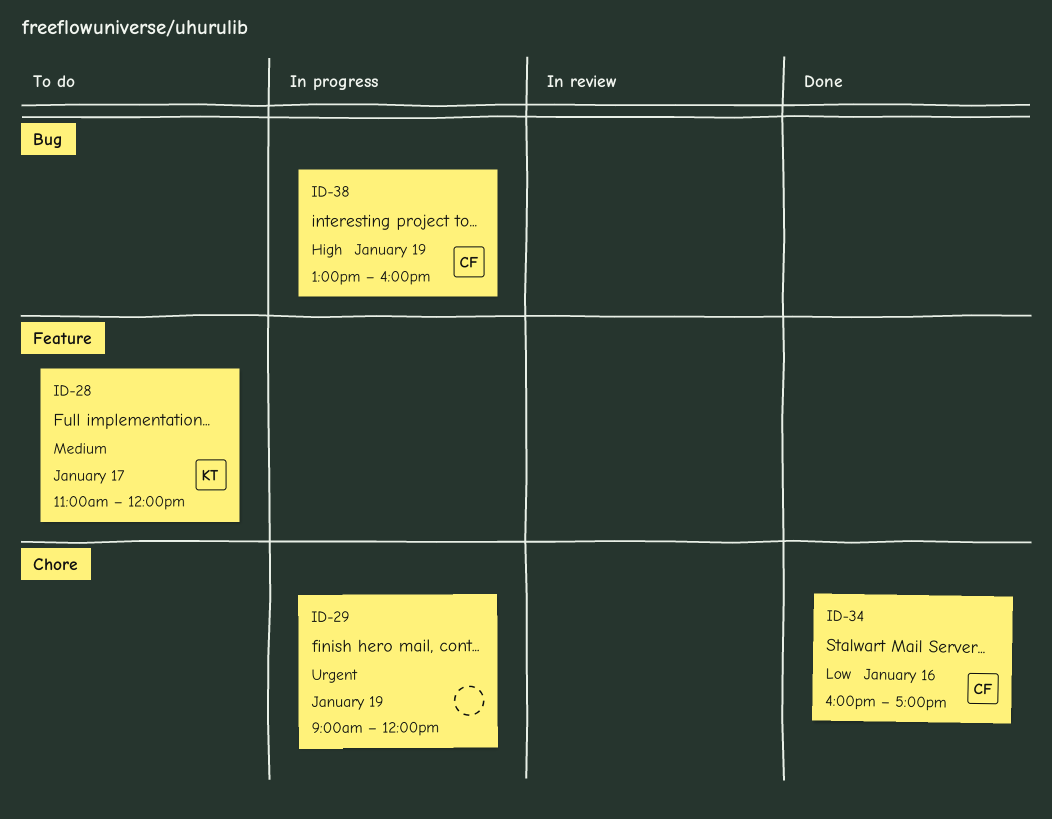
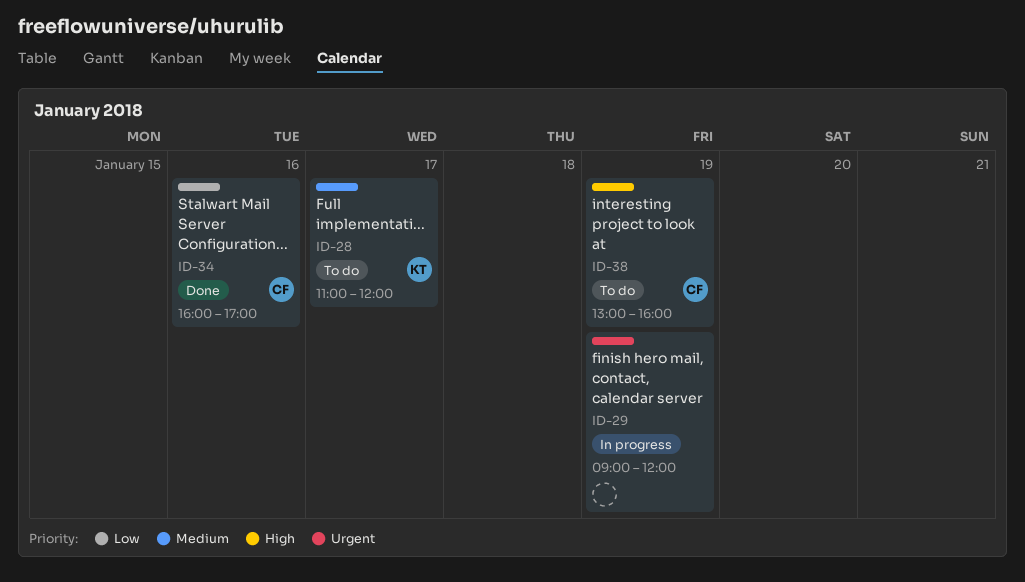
ID-38, status: In progress -> To do

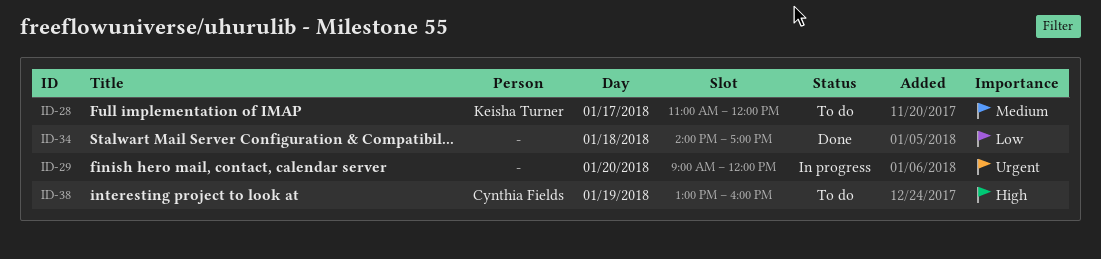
ID-29, day: Jan 19 -> Jan 20
ID-34, owner: Cynthia Fields -> none
ID-34, day: Jan 16 -> Jan 18
ID-34, begins: 16:00 -> 14:00

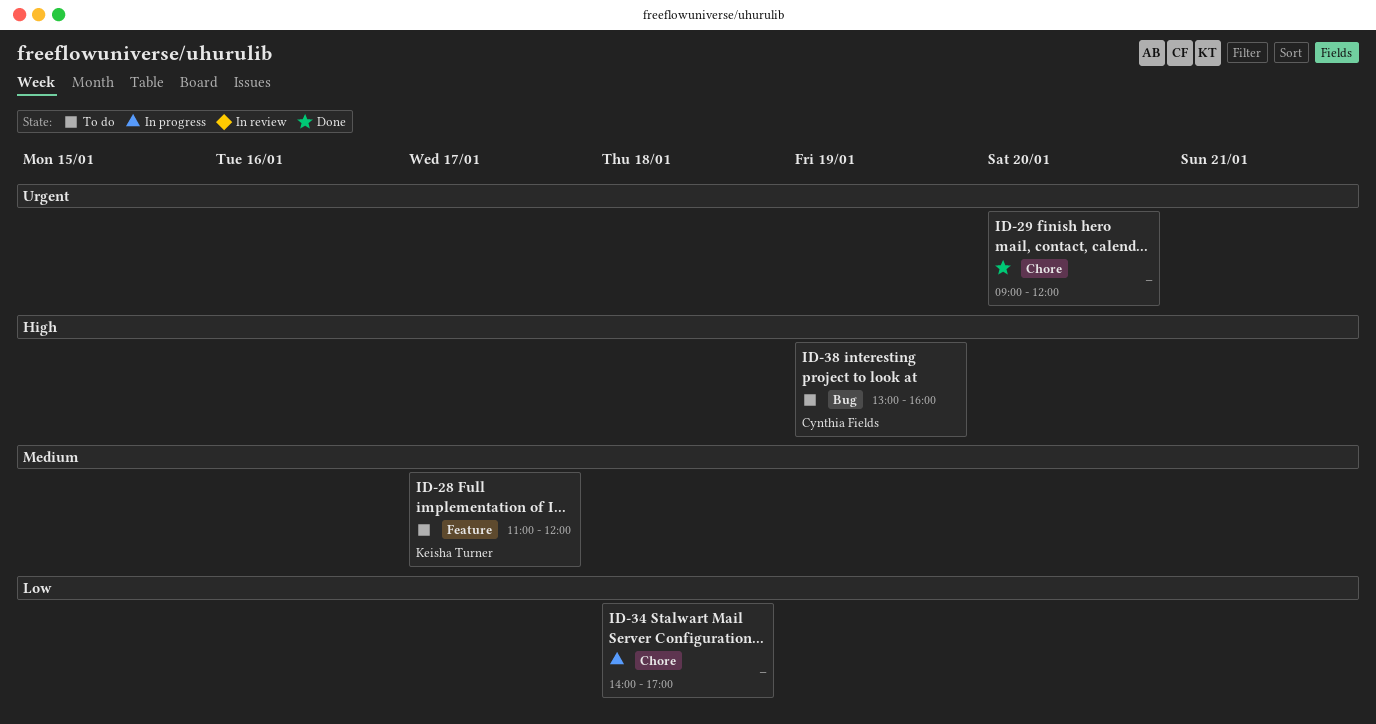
ID-29, status: In progress -> Done
ID-34, status: Done -> In progress

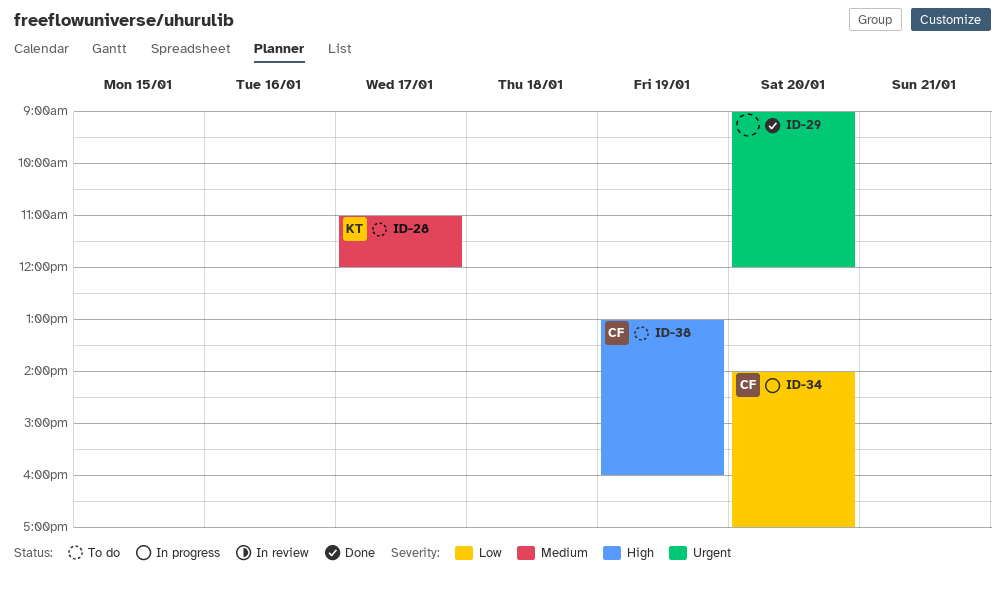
ID-34, owner: none -> Cynthia Fields
ID-34, day: Jan 18 -> Jan 20

